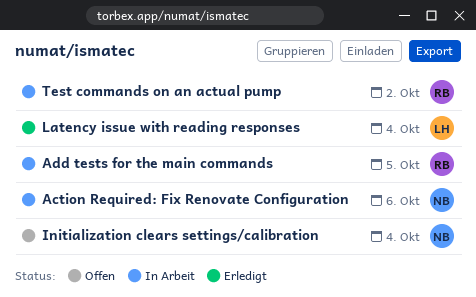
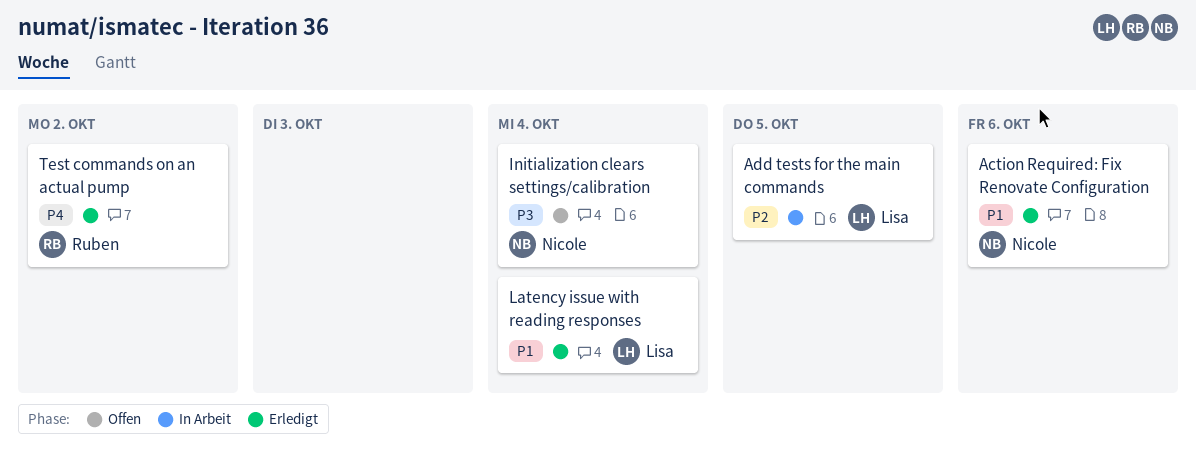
Action Required: Fix Renovate Configuration, status: In Arbeit -> Erledigt
Add tests for the main commands, owner: Ruben -> Lisa
Test commands on an actual pump, status: In Arbeit -> Erledigt

